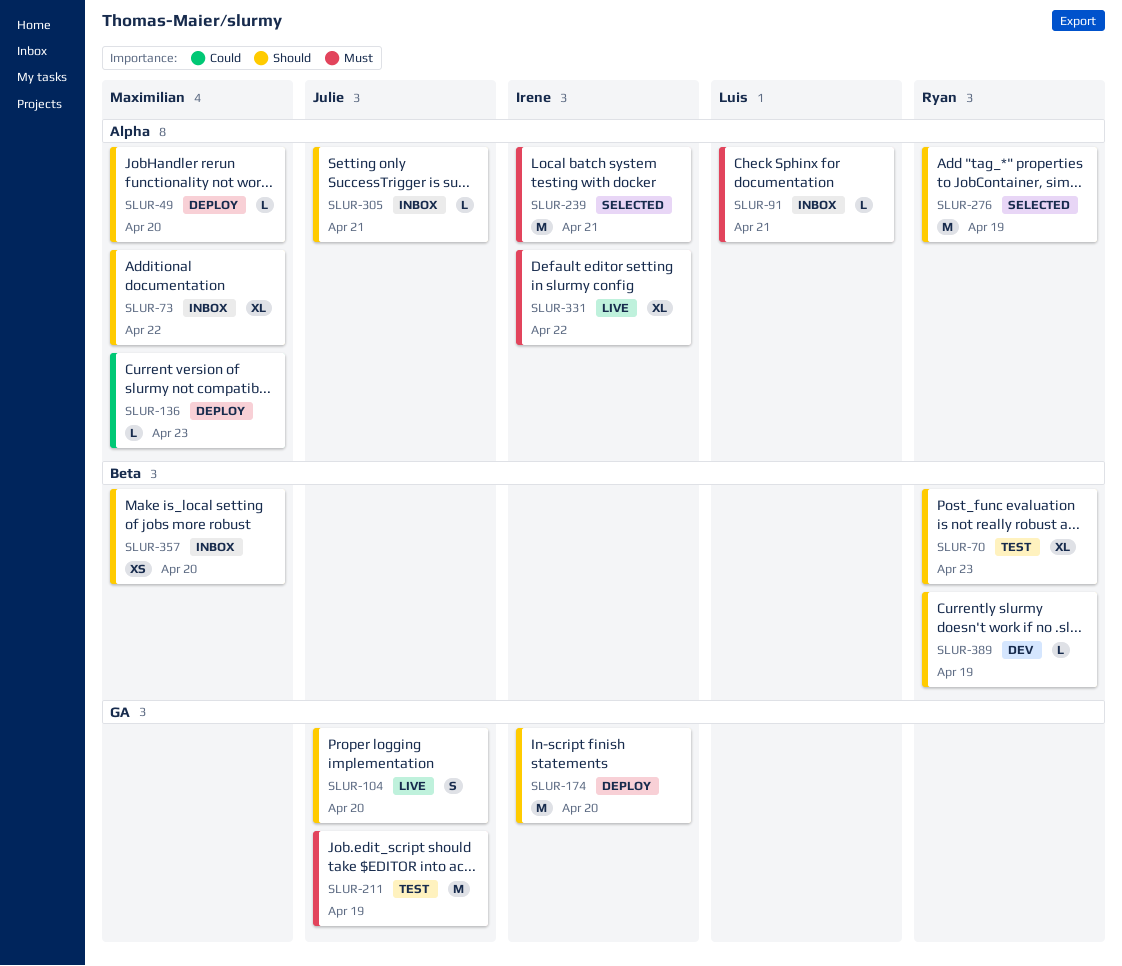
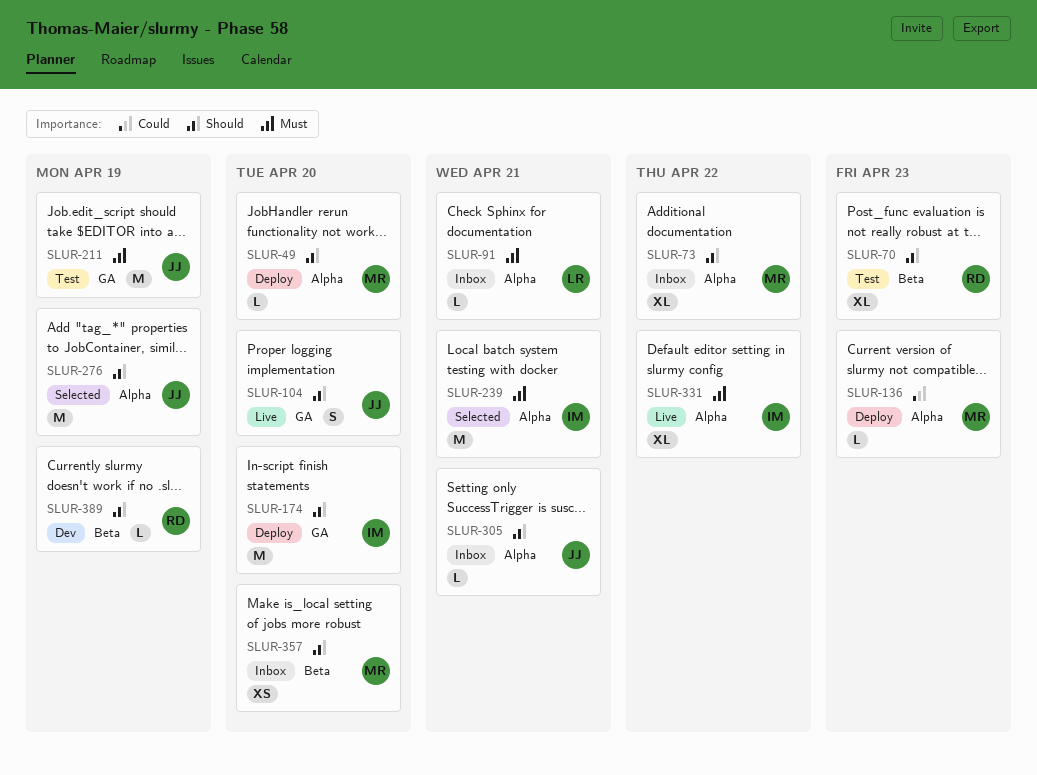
SLUR-276, owner: Ryan -> Julie

